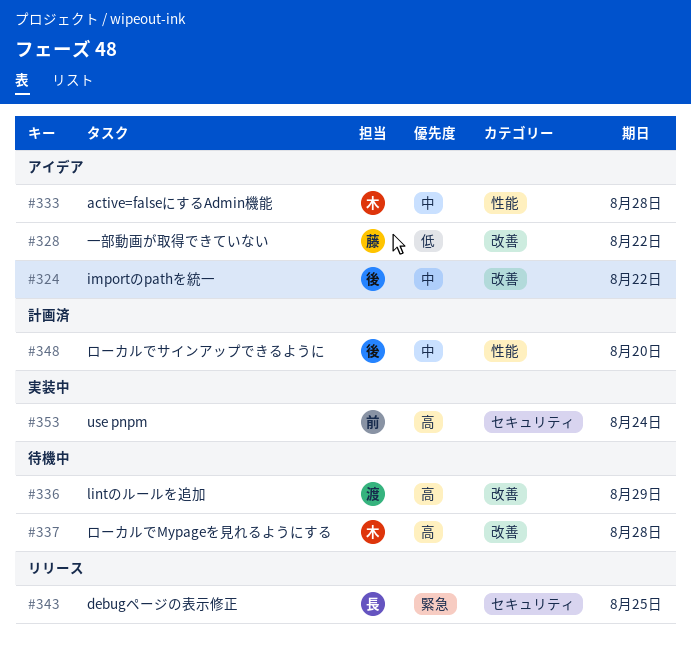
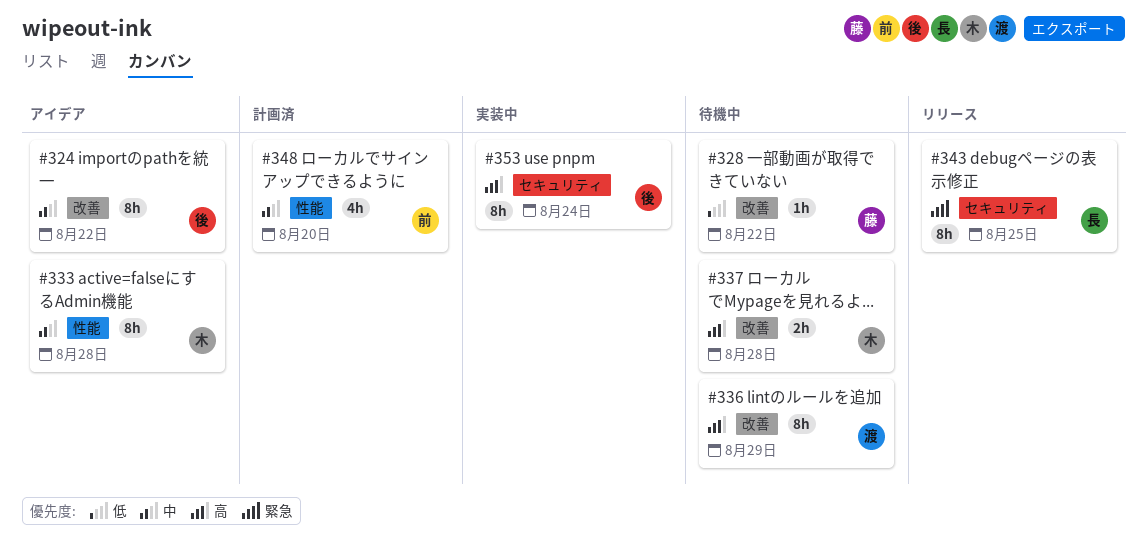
#328, status: アイデア -> 待機中
#348, owner: 後 -> 前
#353, owner: 前 -> 後

